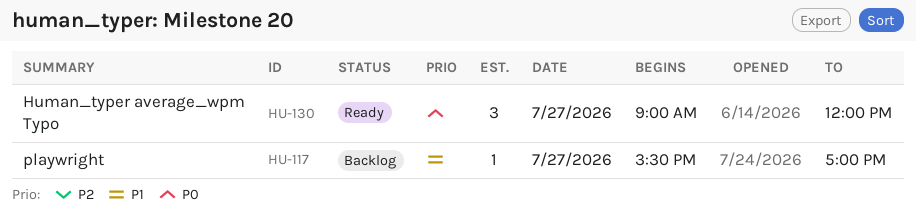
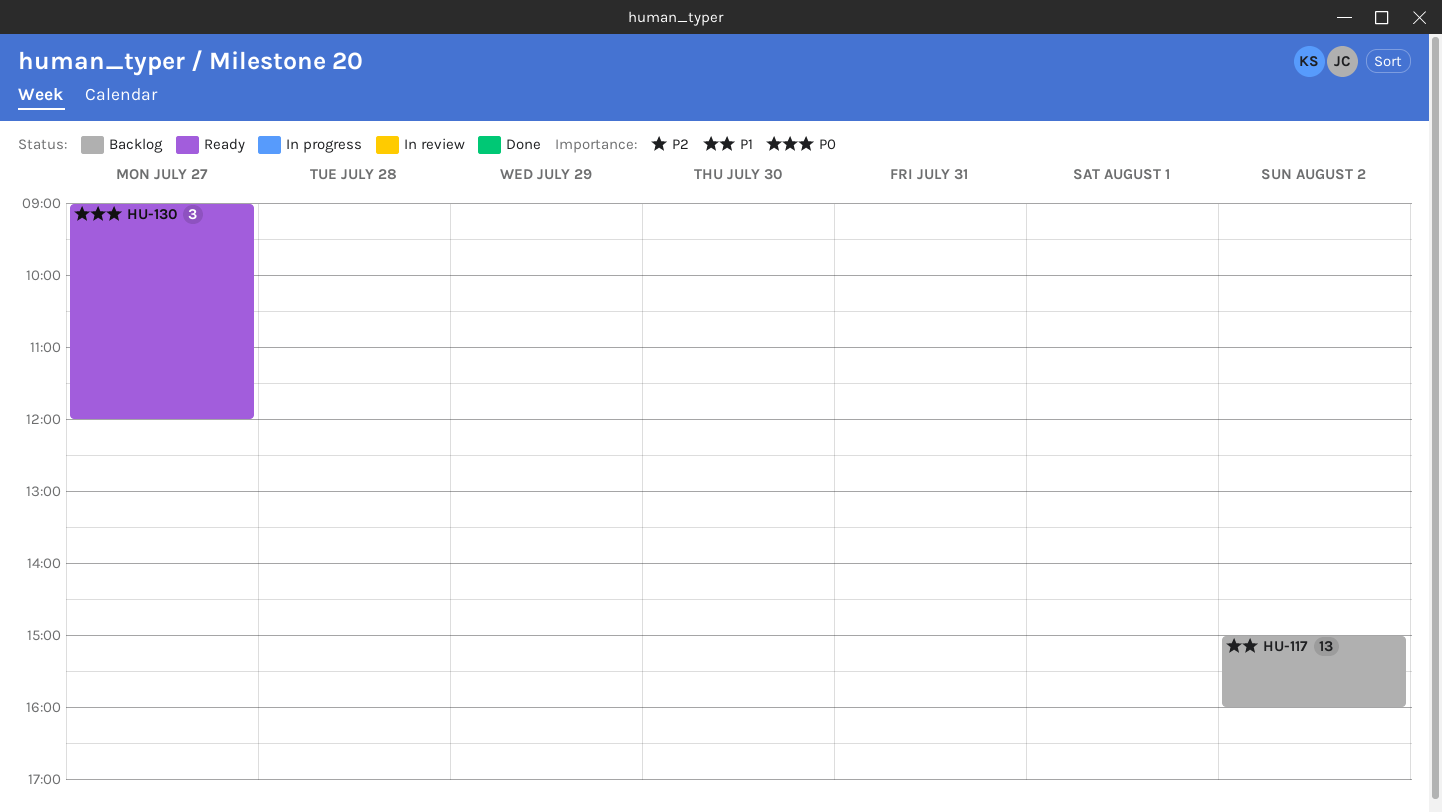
HU-117, estimate: 1 -> 13
HU-117, day: Jul 27 -> Aug 2
HU-117, begins: 15:30 -> 15:00
HU-117, ends: 17:00 -> 16:00

